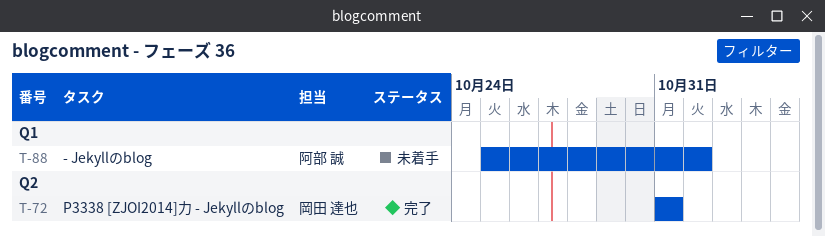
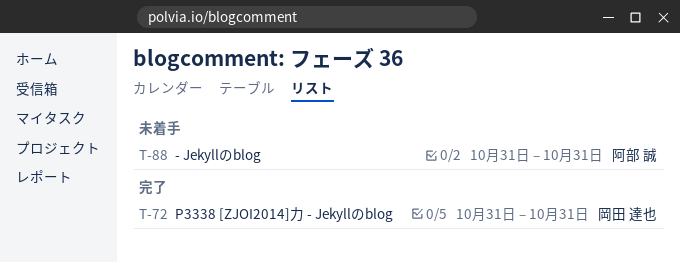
T-88, start: Oct 25 -> Oct 31
T-88, due: Nov 1 -> Oct 31

